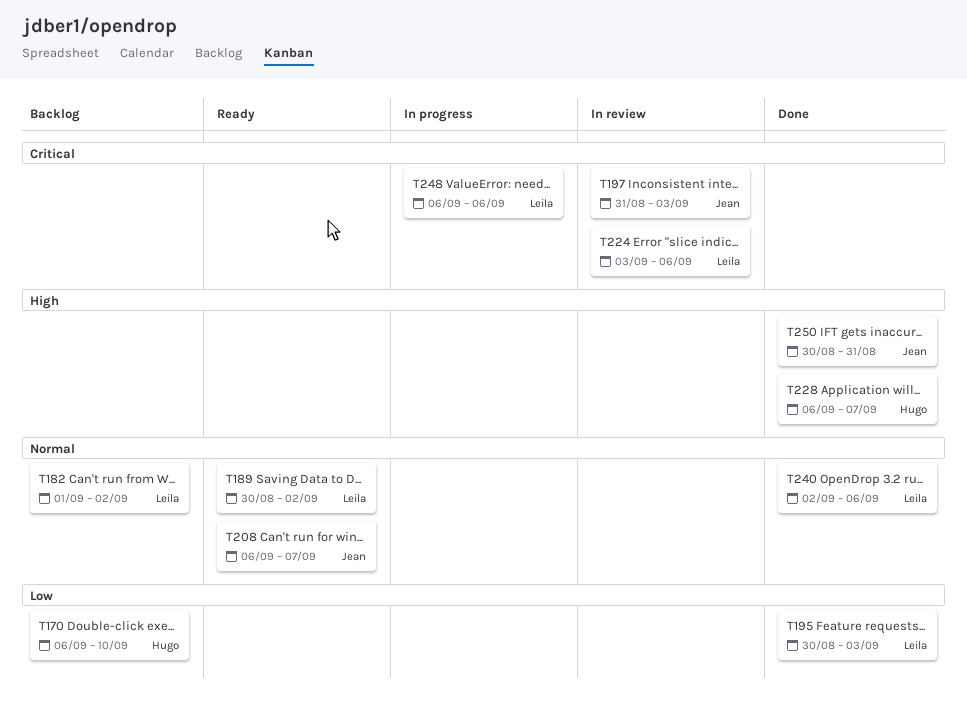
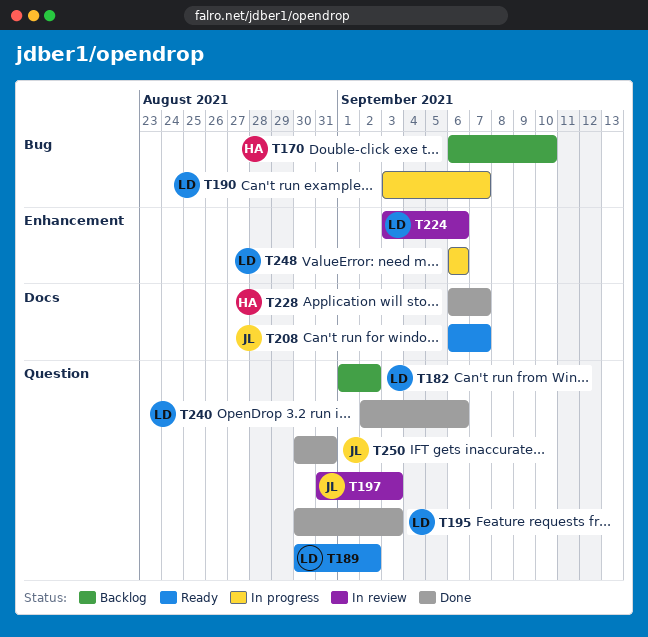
T190: none -> present

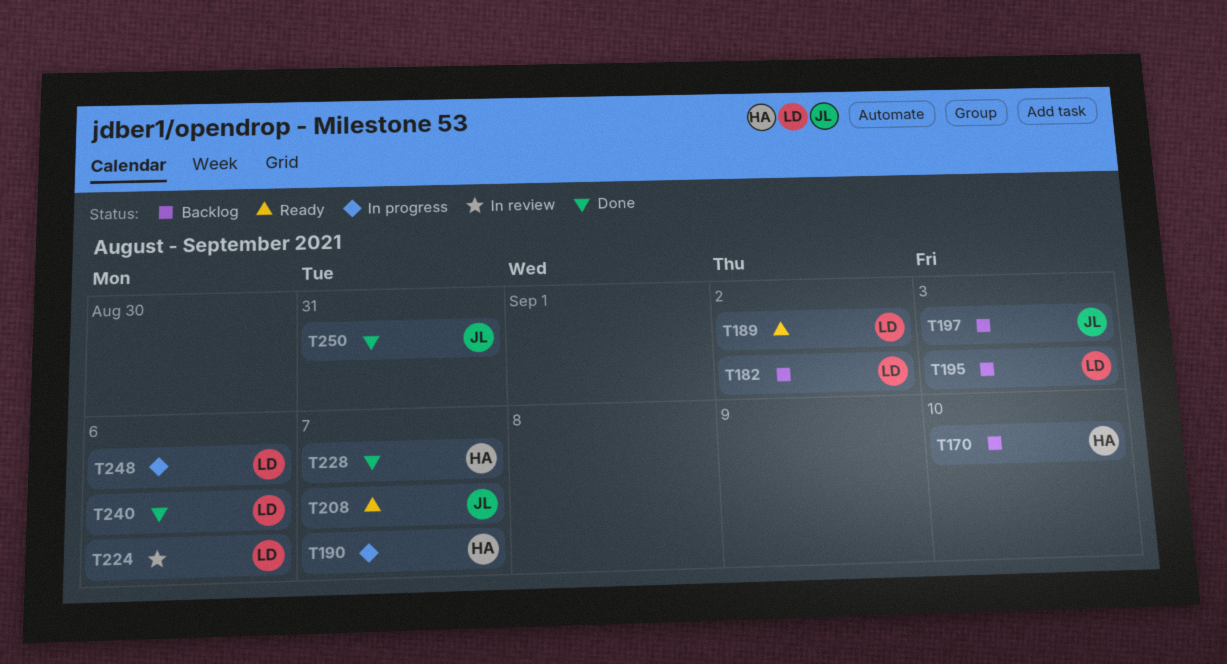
T190, owner: LD -> HA
T195, status: Done -> Backlog
T197, status: In review -> Backlog

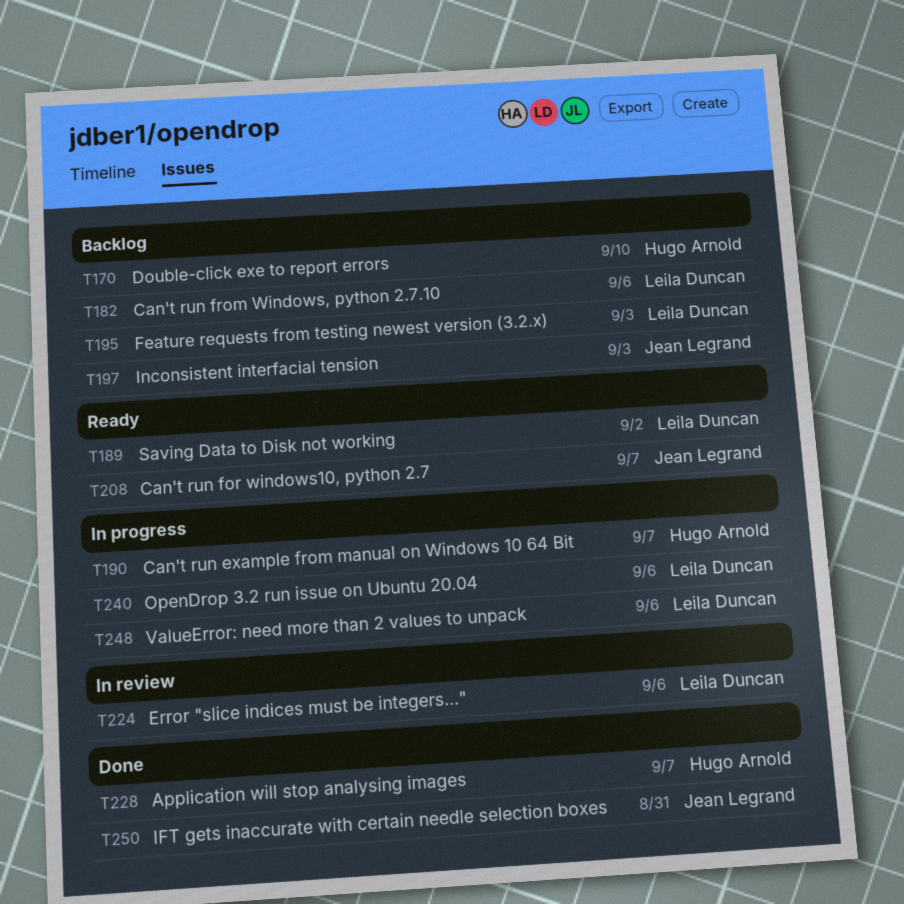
T182, due: Sep 2 -> Sep 6
T240, status: Done -> In progress

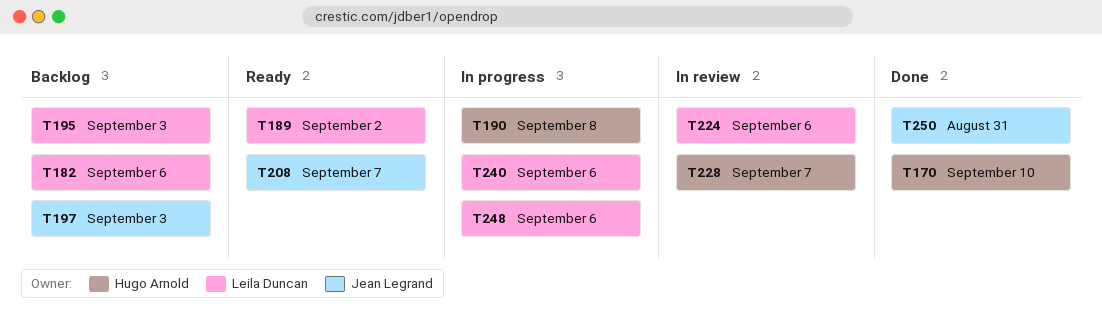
T170, status: Backlog -> Done
T190, due: Sep 7 -> Sep 8
T228, status: Done -> In review

